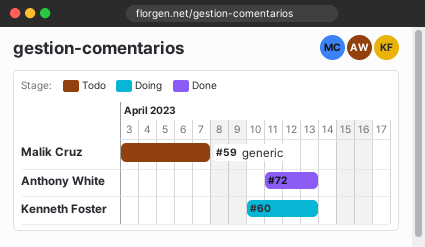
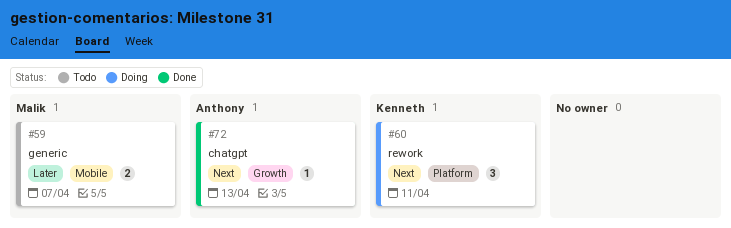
#60, due: Apr 13 -> Apr 11

